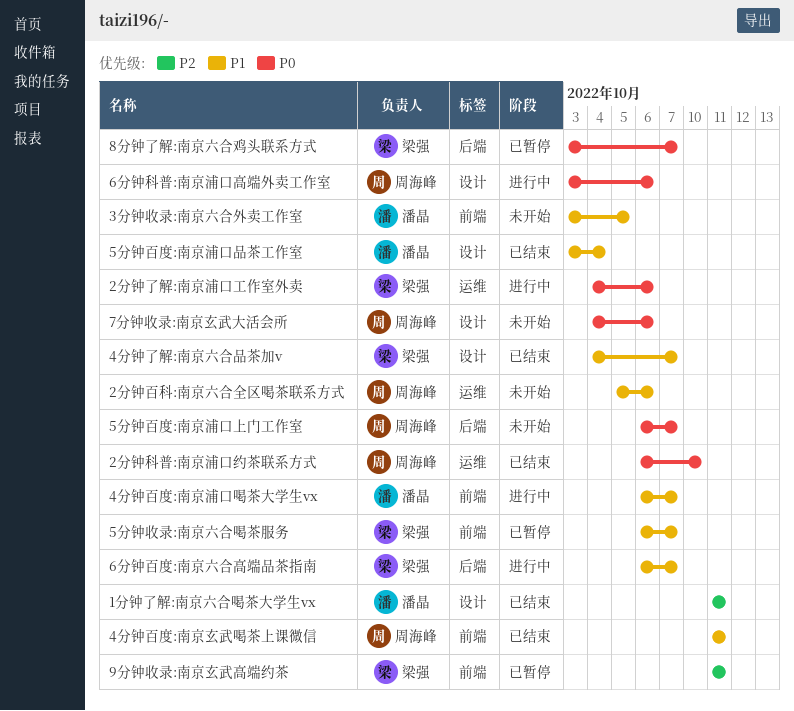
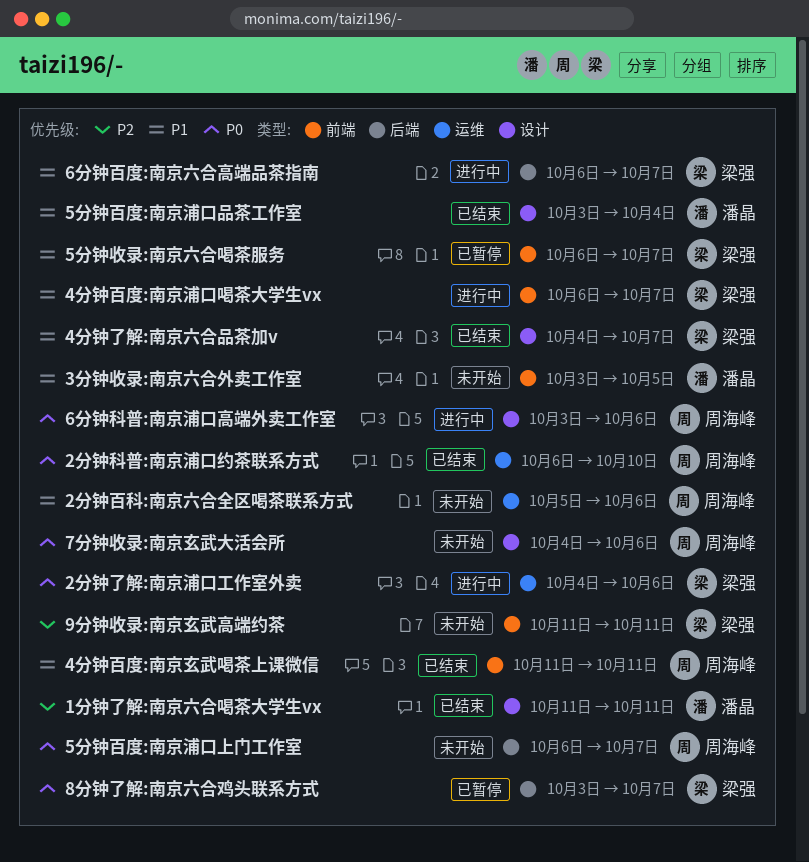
4分钟百度:南京浦口喝茶大学生vx, owner: 潘晶 -> 梁强
9分钟收录:南京玄武高端约茶, status: 已暂停 -> 未开始

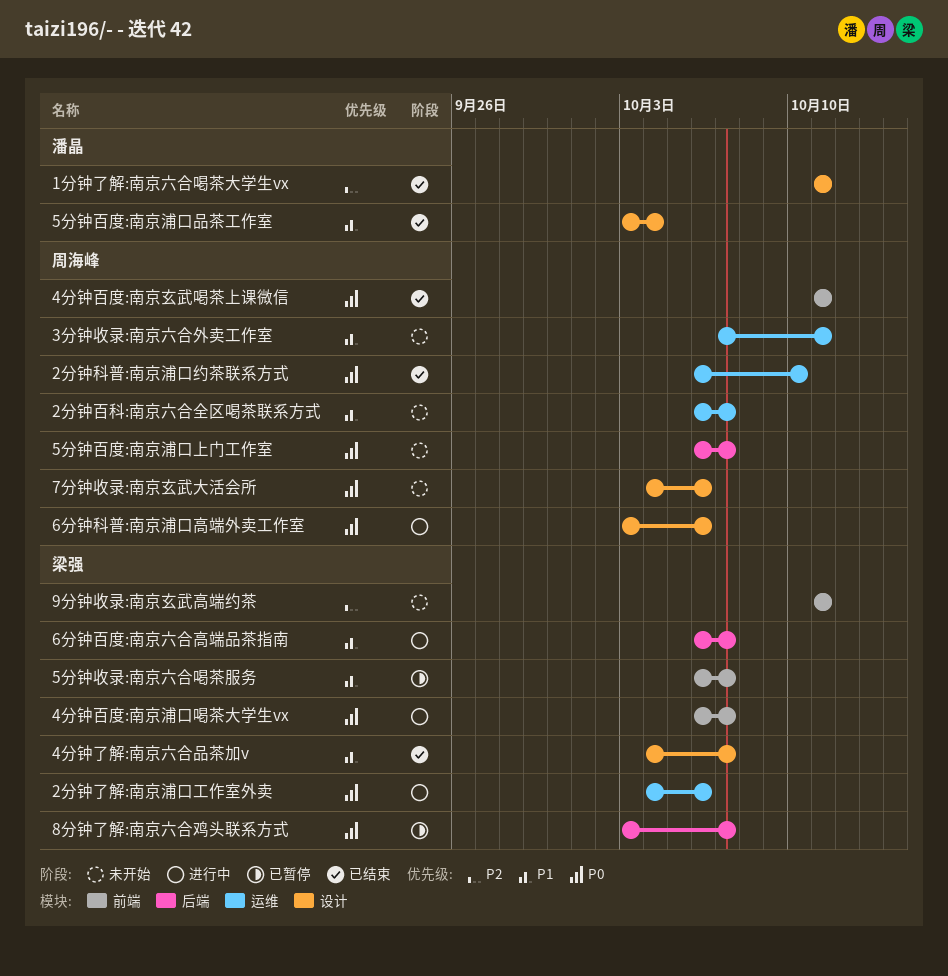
2分钟百科:南京六合全区喝茶联系方式, start: Oct 5 -> Oct 6
2分钟百科:南京六合全区喝茶联系方式, due: Oct 6 -> Oct 7
3分钟收录:南京六合外卖工作室, owner: 潘晶 -> 周海峰
3分钟收录:南京六合外卖工作室, label: 前端 -> 运维
3分钟收录:南京六合外卖工作室, start: Oct 3 -> Oct 7
3分钟收录:南京六合外卖工作室, due: Oct 5 -> Oct 11
4分钟百度:南京浦口喝茶大学生vx, priority: P1 -> P0
4分钟百度:南京玄武喝茶上课微信, priority: P1 -> P0

